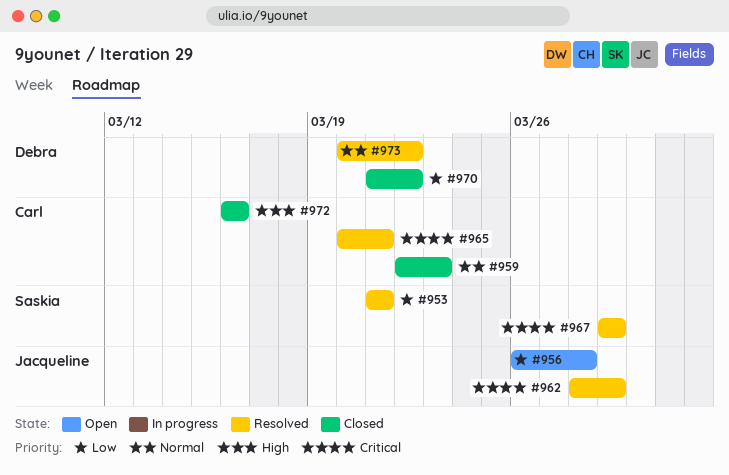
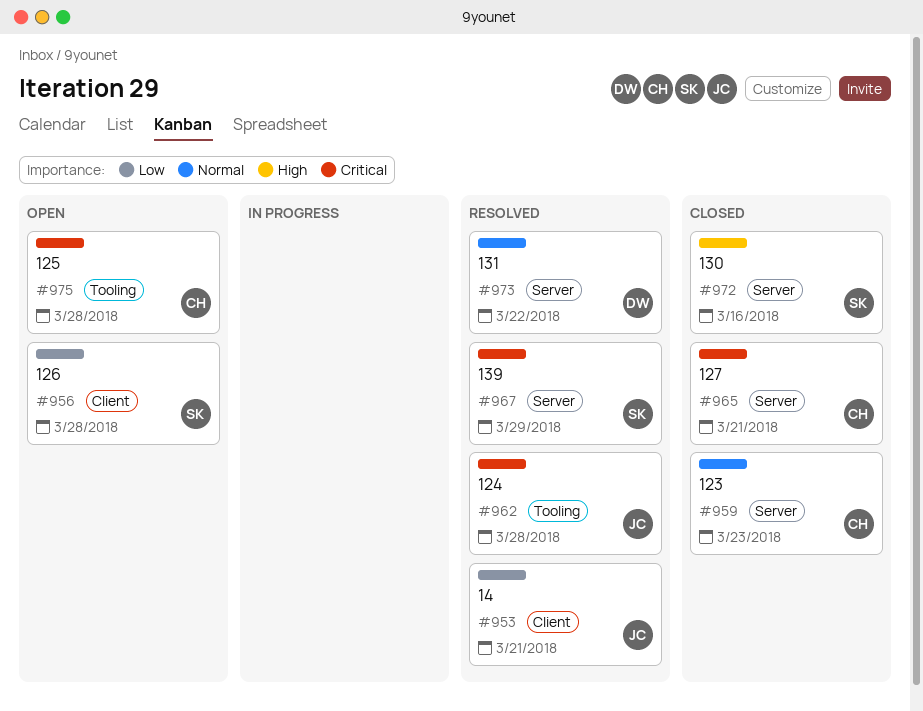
#953, owner: Saskia -> Jacqueline
#956, owner: Jacqueline -> Saskia
#962, due: Mar 29 -> Mar 28
#965, status: Resolved -> Closed
#970: present -> none
#972, owner: Carl -> Saskia
#975: none -> present

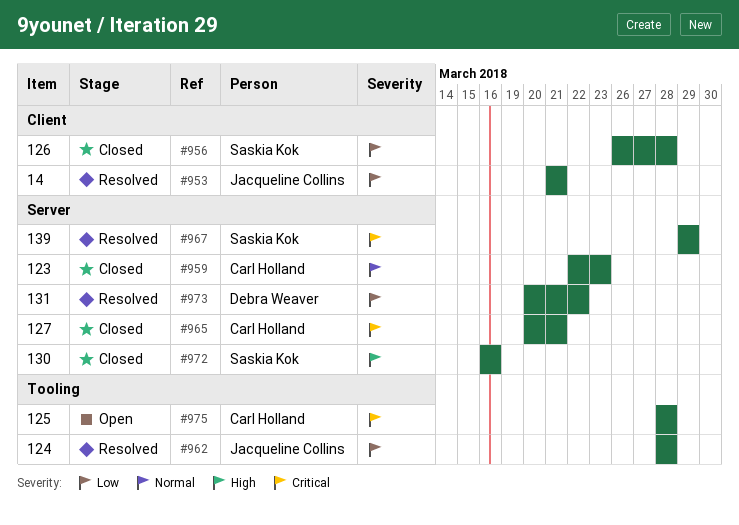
#956, status: Open -> Closed
#962, priority: Critical -> Low
#973, priority: Normal -> Low

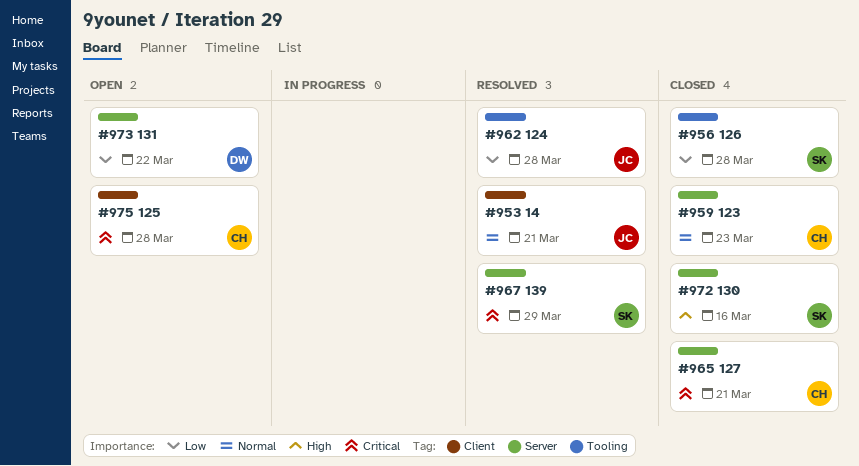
#953, priority: Low -> Normal
#956, label: Client -> Tooling
#973, status: Resolved -> Open
#975, label: Tooling -> Client

